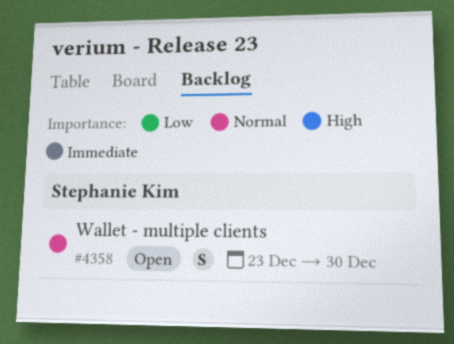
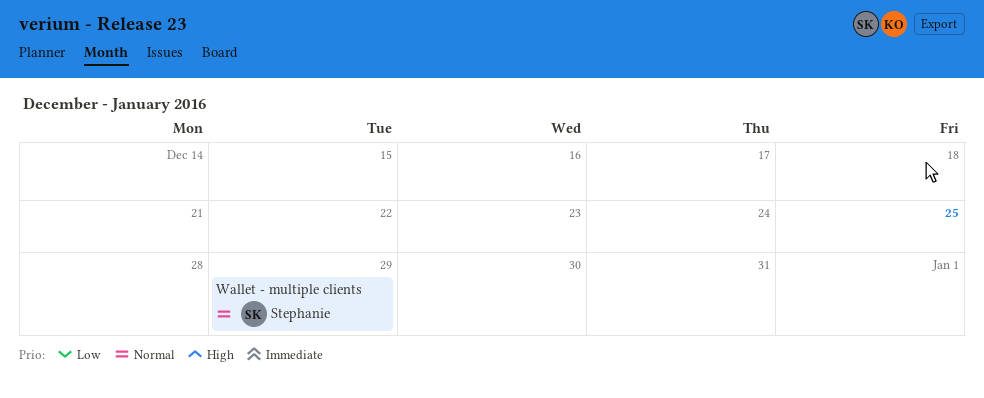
Wallet - multiple clients, due: Dec 30 -> Dec 29

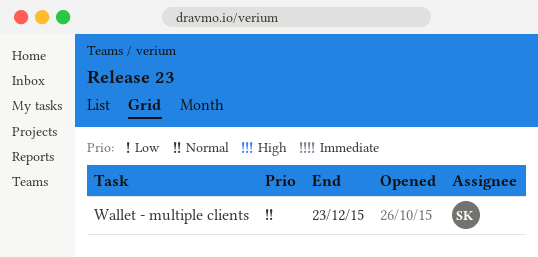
Wallet - multiple clients, due: Dec 29 -> Dec 23

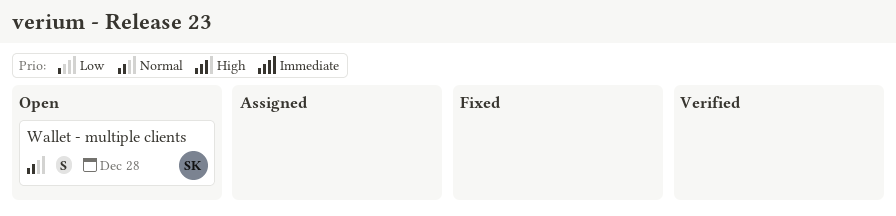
Wallet - multiple clients, due: Dec 23 -> Dec 28

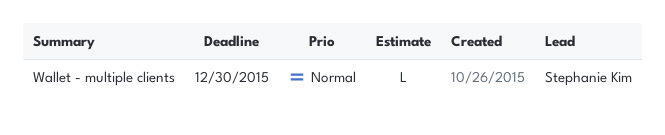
Wallet - multiple clients, estimate: S -> L
Wallet - multiple clients, due: Dec 28 -> Dec 30

